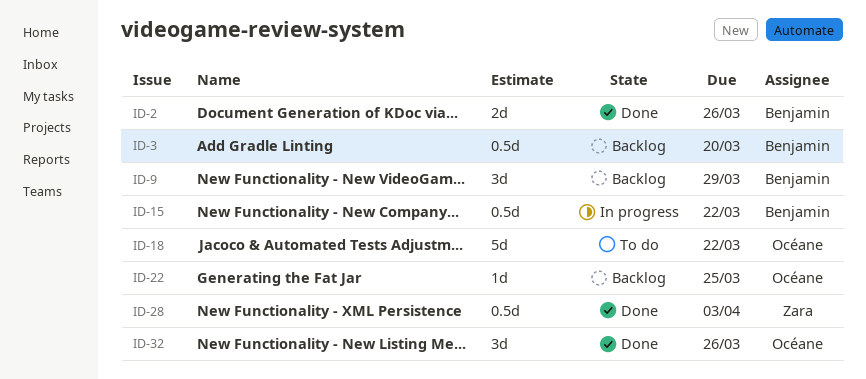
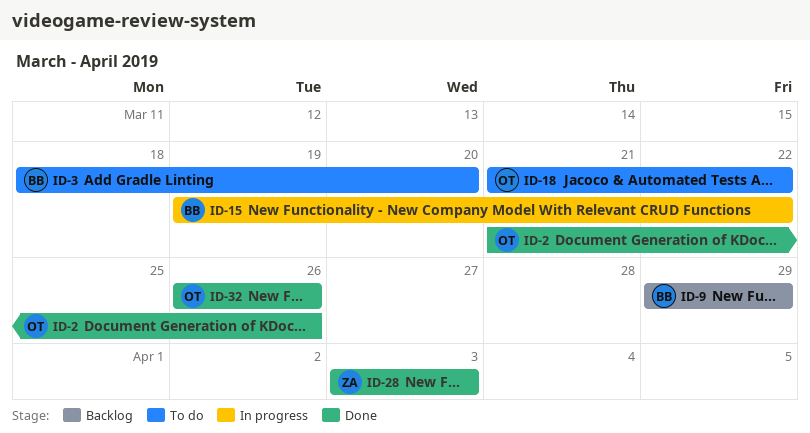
ID-2, owner: Benjamin -> Océane
ID-3, status: Backlog -> To do
ID-22: present -> none

